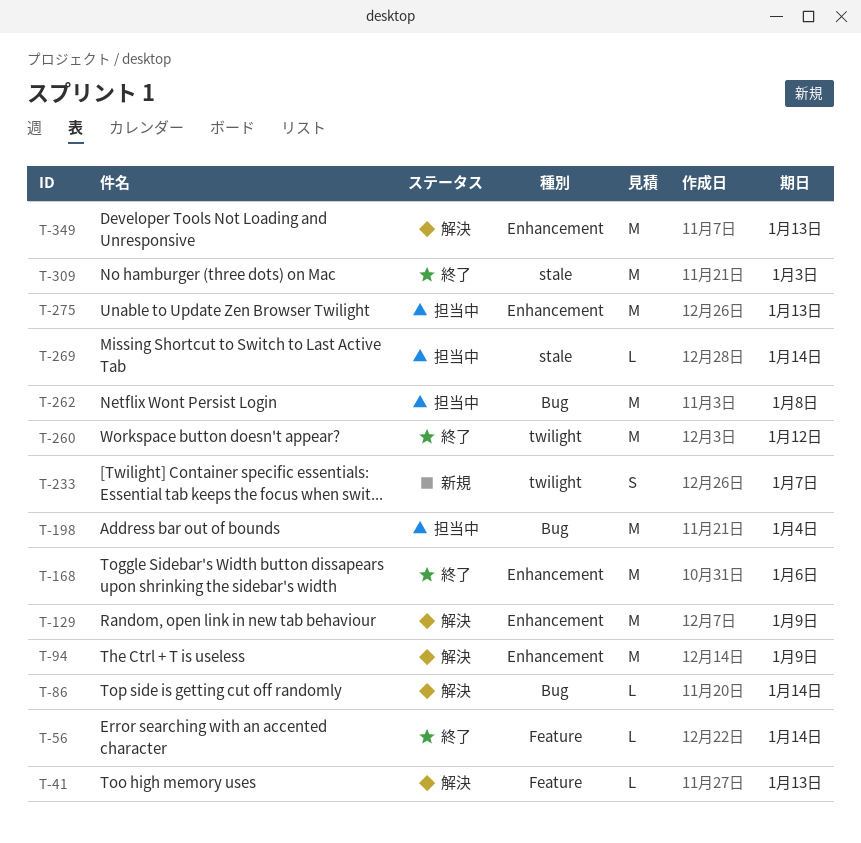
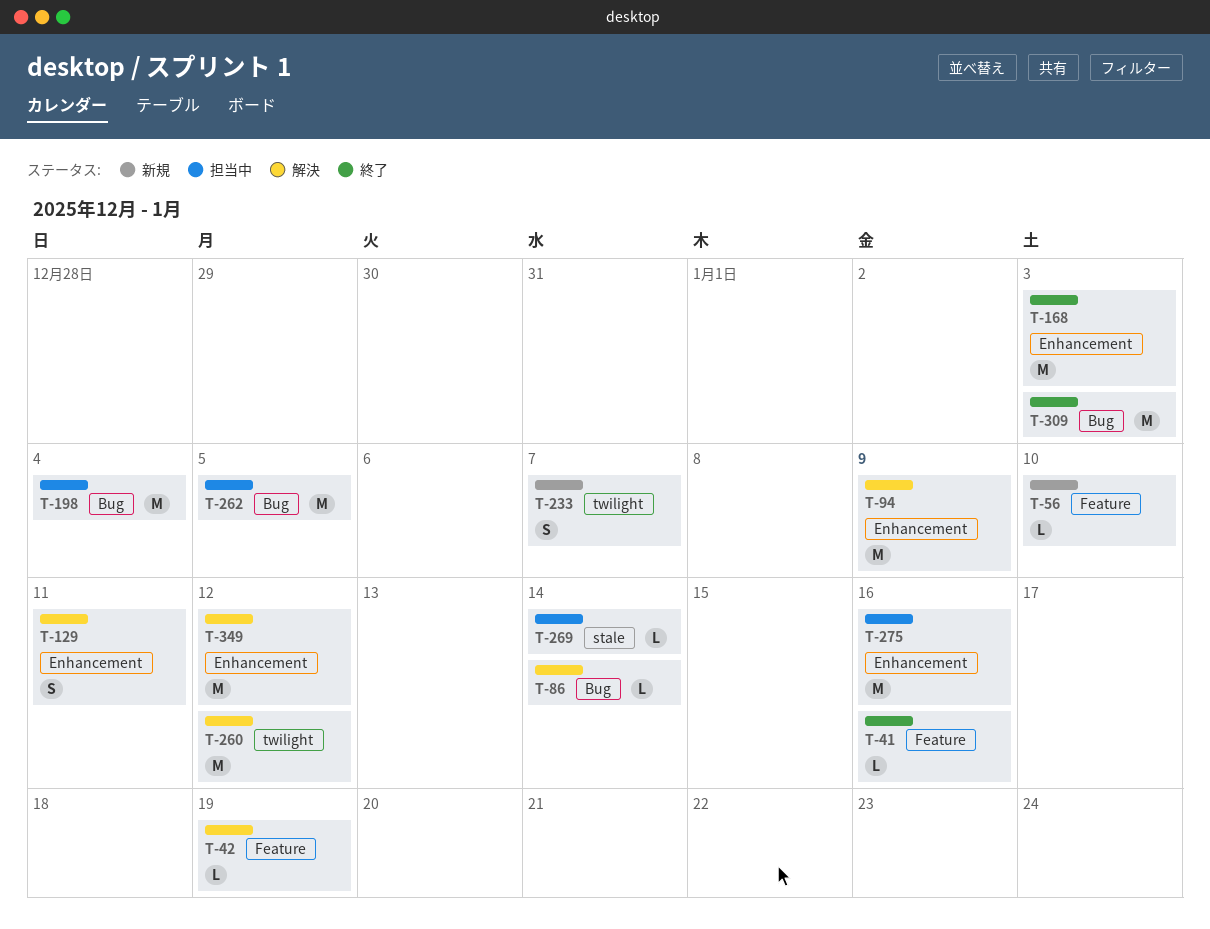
T-41, status: 解決 -> 終了
T-41, due: Jan 13 -> Jan 16
T-42: none -> present
T-56, status: 終了 -> 新規
T-56, due: Jan 14 -> Jan 10
T-129, estimate: M -> S
T-129, due: Jan 9 -> Jan 11
T-168, due: Jan 6 -> Jan 3
T-260, status: 終了 -> 解決
T-262, due: Jan 8 -> Jan 5
T-275, due: Jan 13 -> Jan 16
T-309, label: stale -> Bug
T-349, due: Jan 13 -> Jan 12

